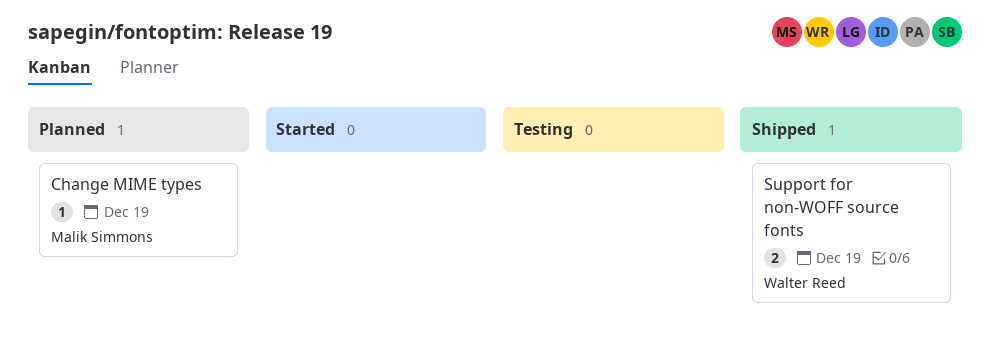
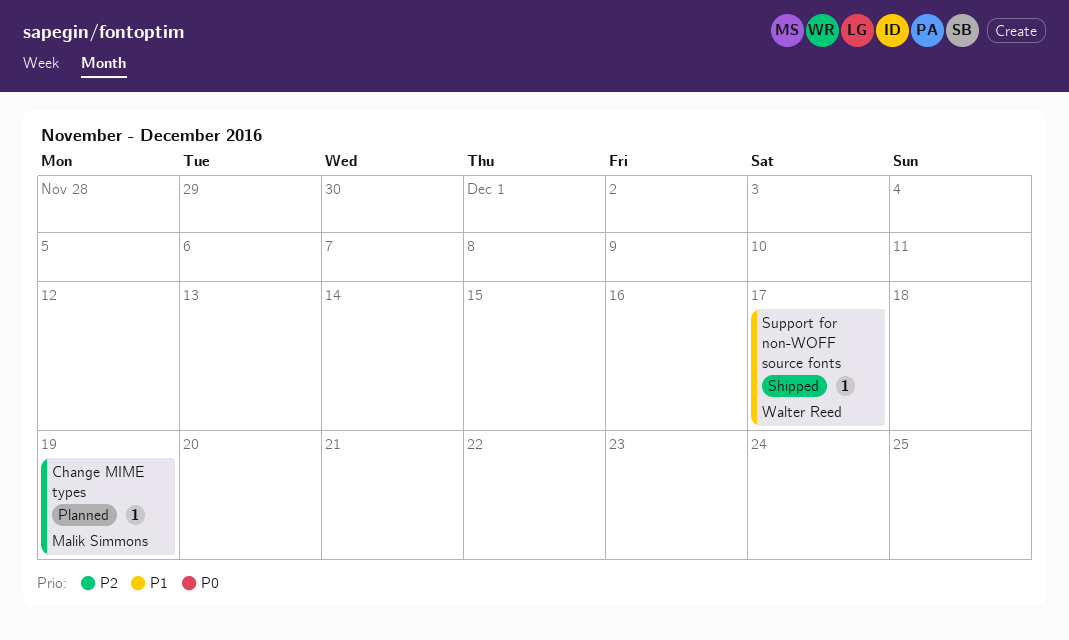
Support for non-WOFF source fonts, estimate: 2 -> 1
Support for non-WOFF source fonts, due: Dec 19 -> Dec 17

